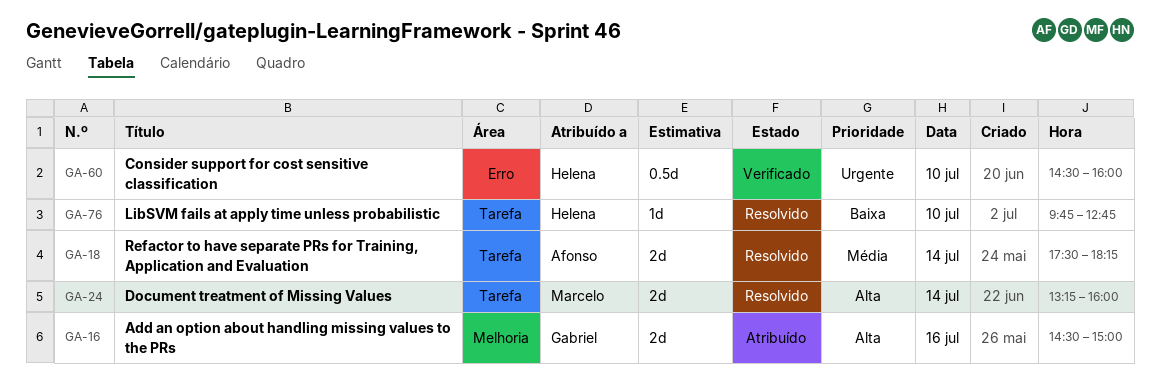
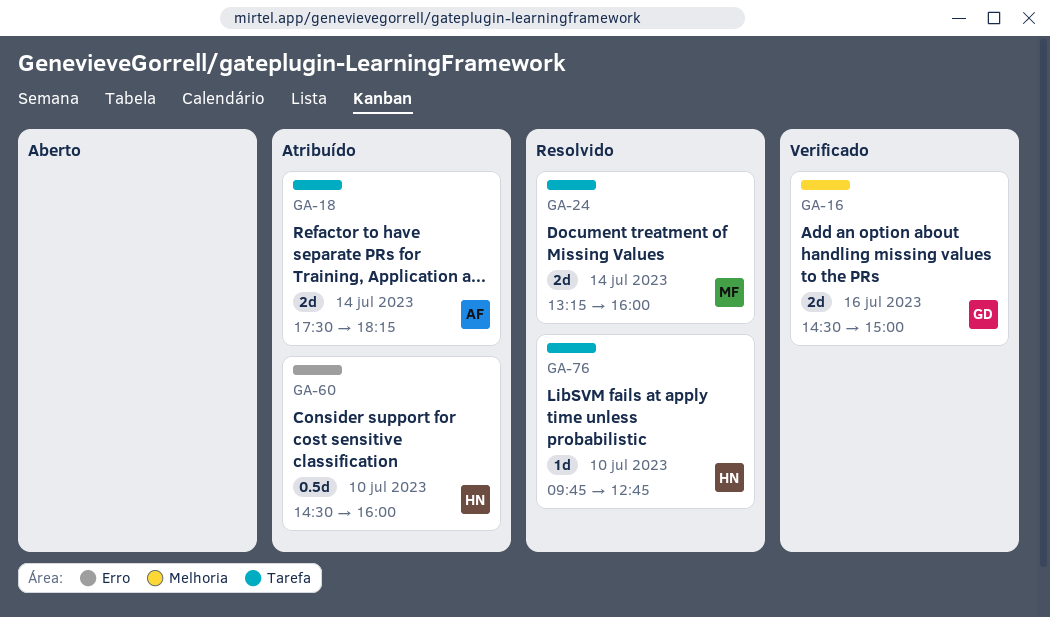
GA-16, status: Atribuído -> Verificado
GA-18, status: Resolvido -> Atribuído
GA-60, status: Verificado -> Atribuído

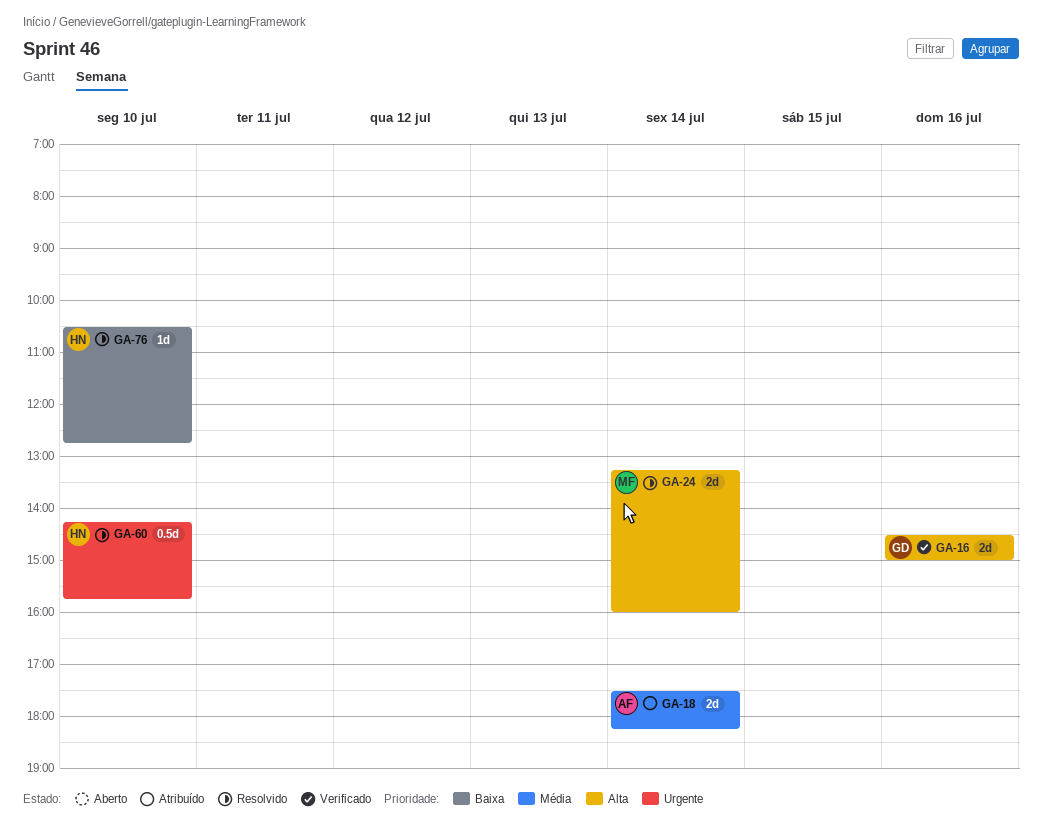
GA-60, status: Atribuído -> Resolvido
GA-60, begins: 14:30 -> 14:15
GA-60, ends: 16:00 -> 15:45
GA-76, begins: 09:45 -> 10:30

